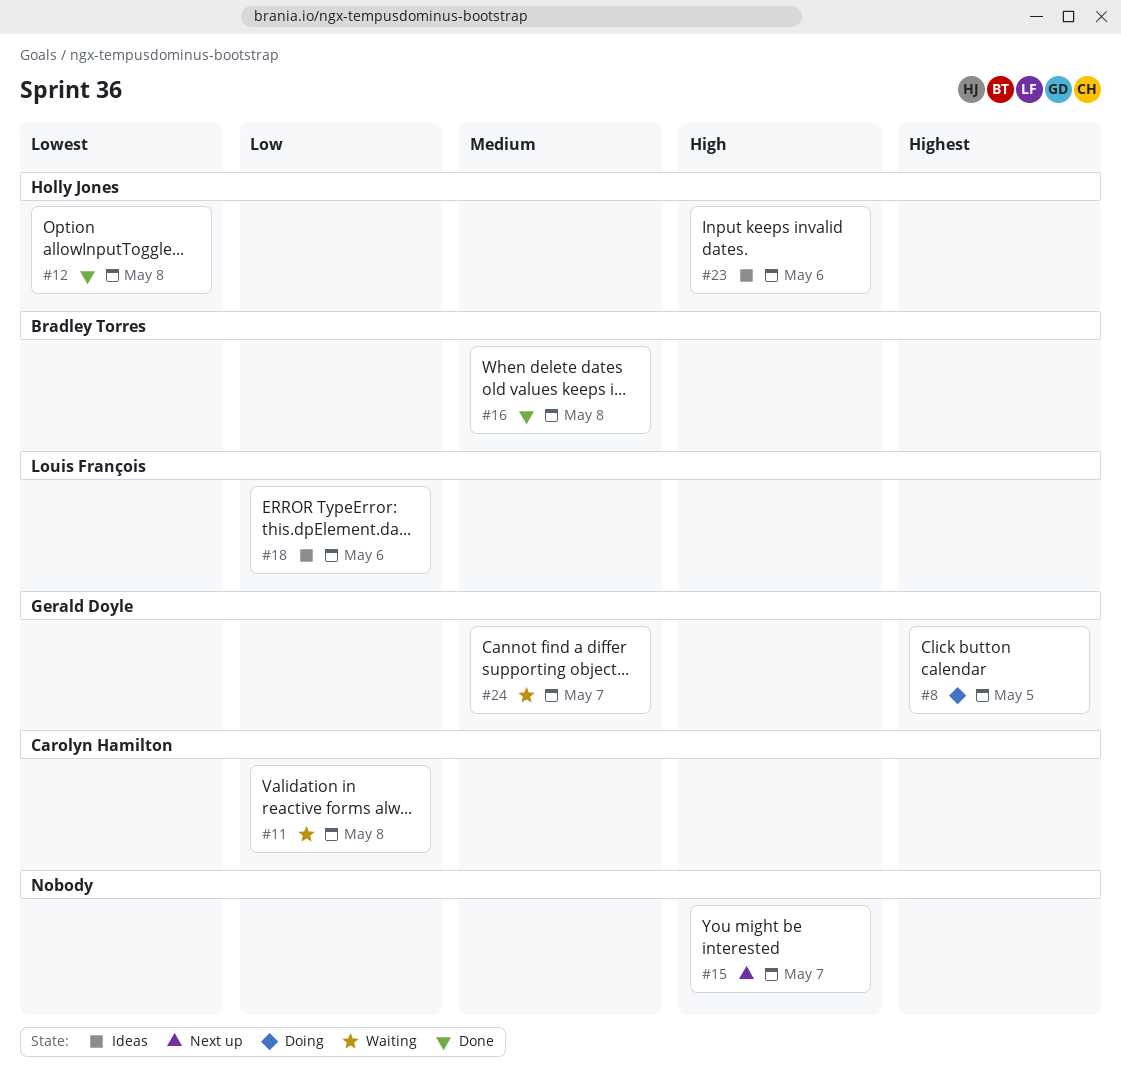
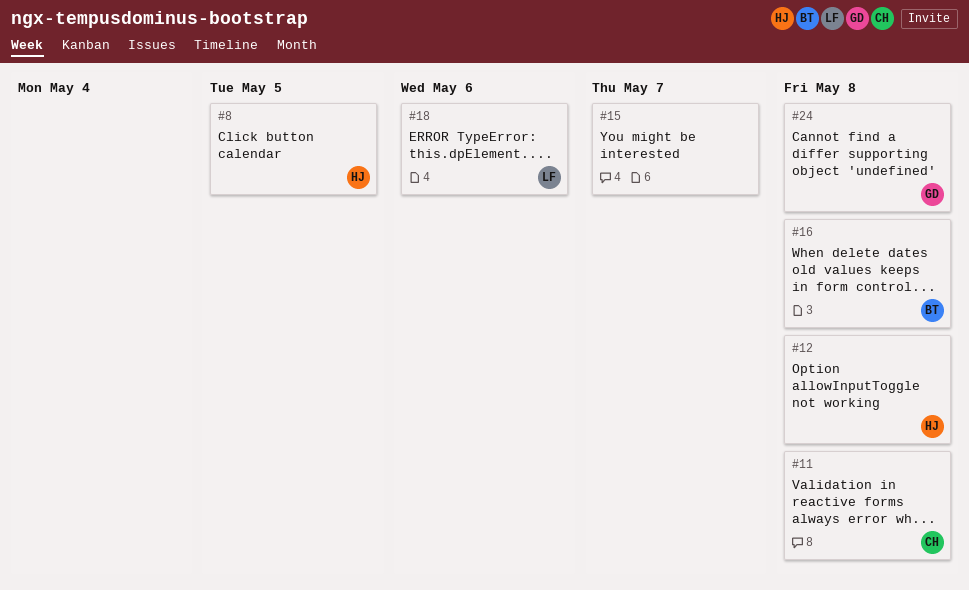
#8, owner: Gerald Doyle -> Holly Jones
#23: present -> none
#24, due: May 7 -> May 8

